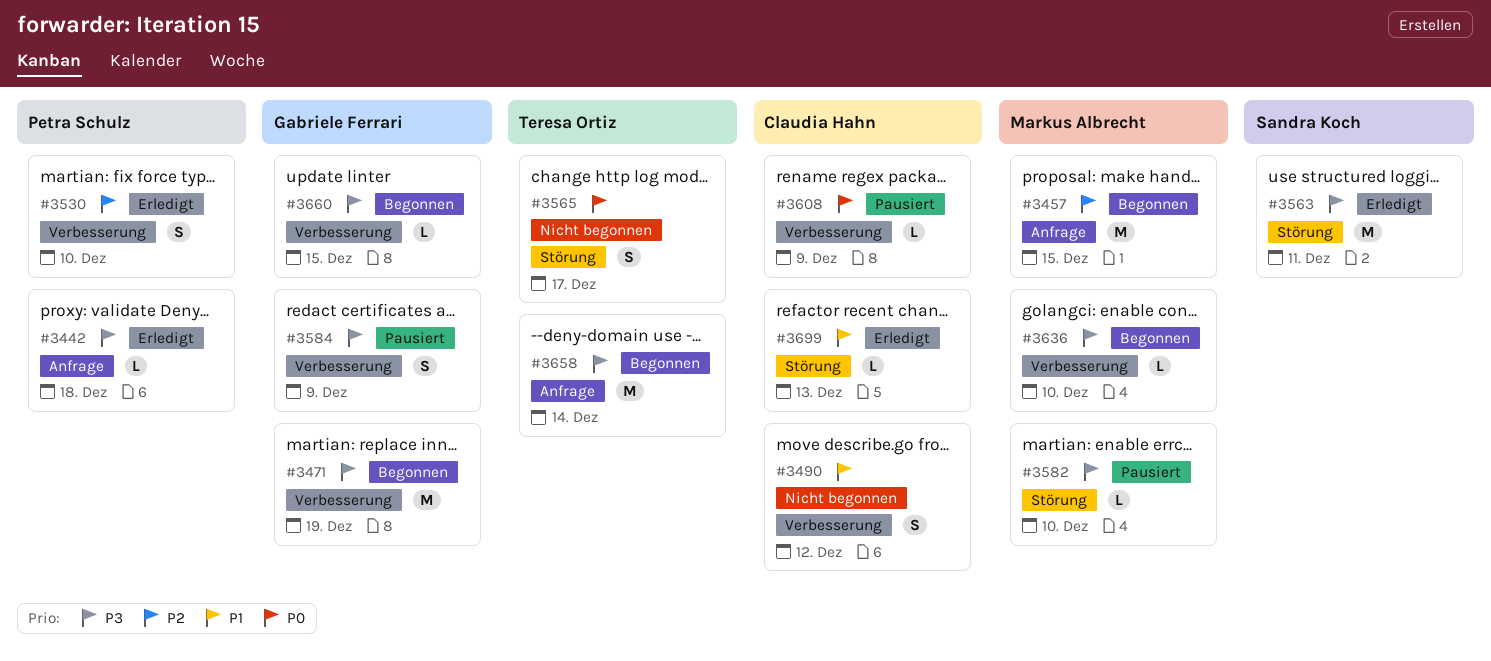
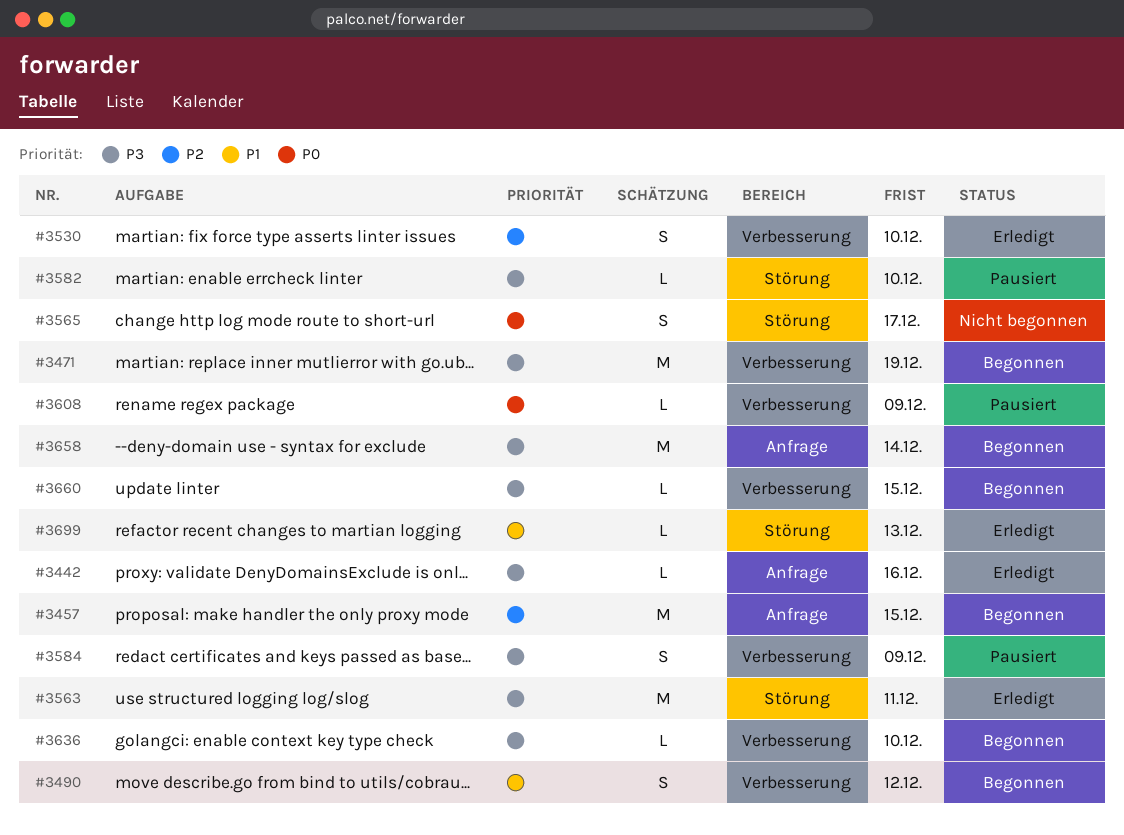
#3442, due: Dec 18 -> Dec 16
#3490, status: Nicht begonnen -> Begonnen

